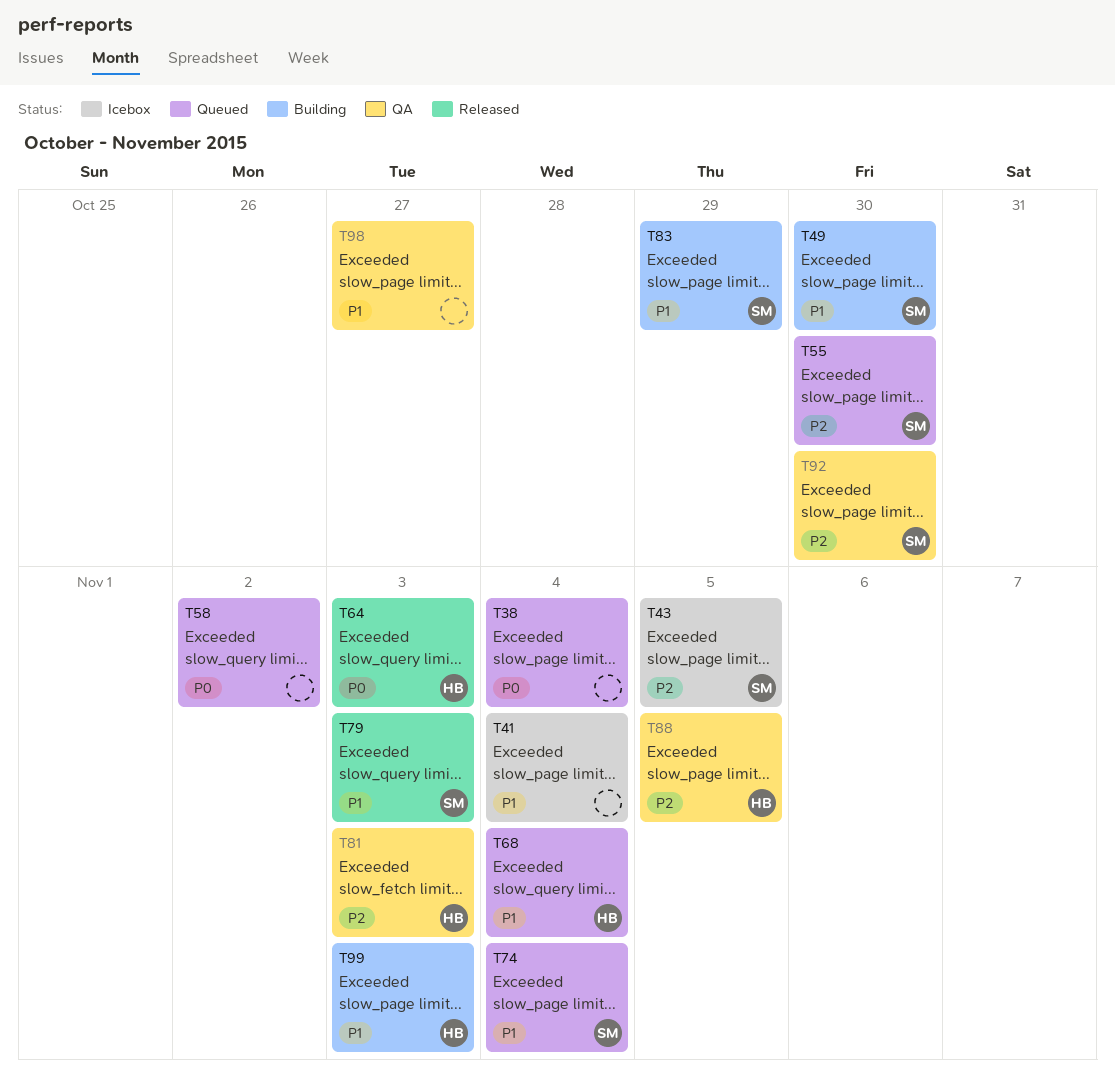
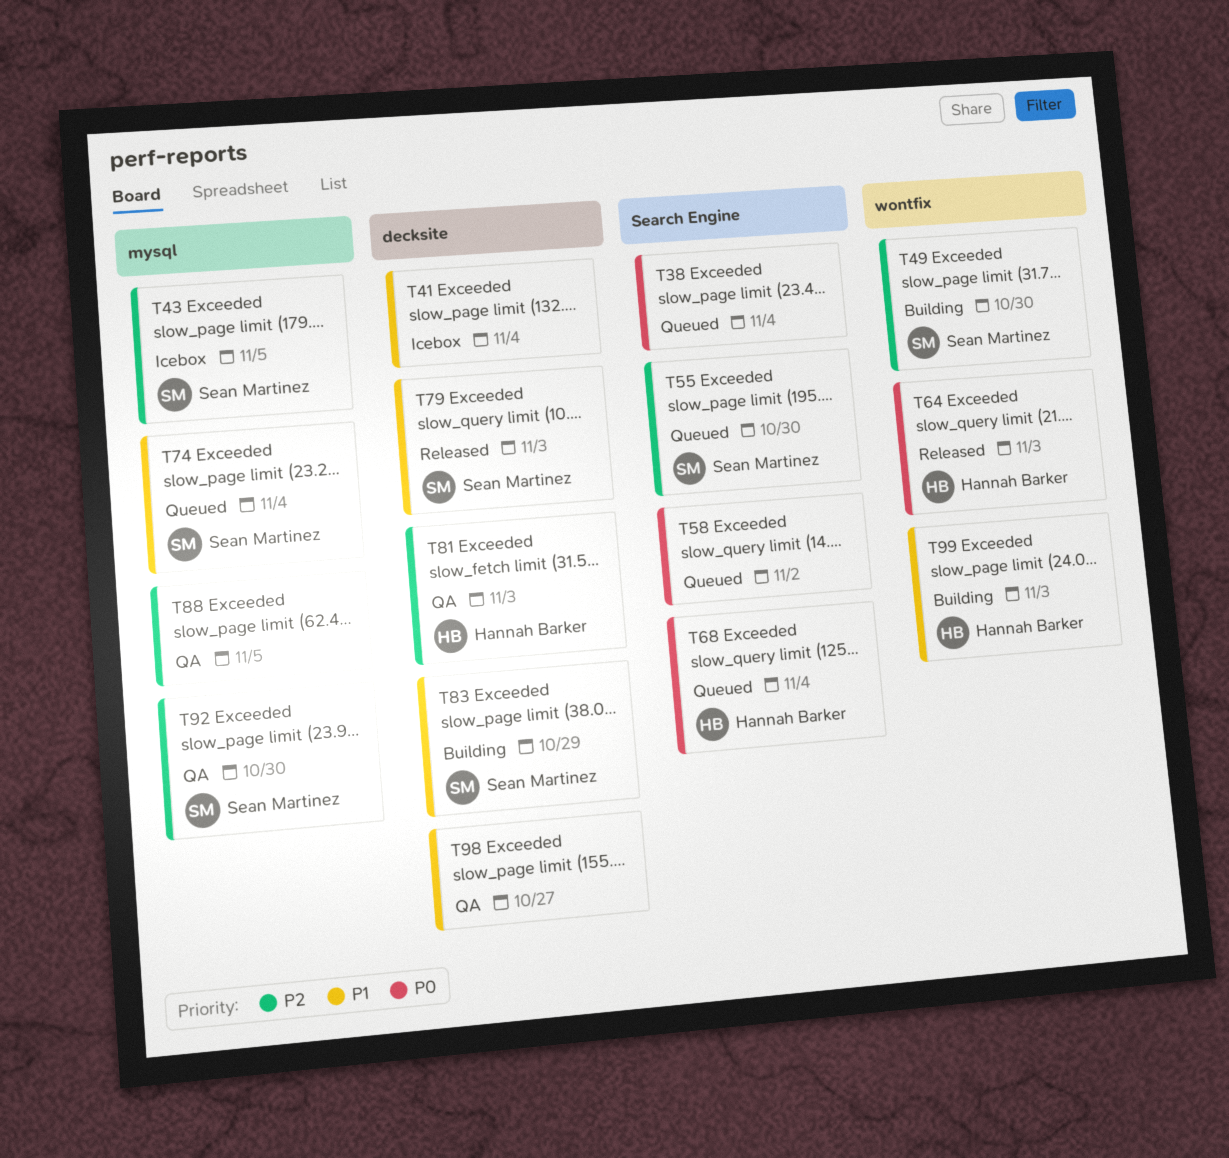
T49, priority: P1 -> P2
T68, priority: P1 -> P0
T88, owner: Hannah Barker -> none

